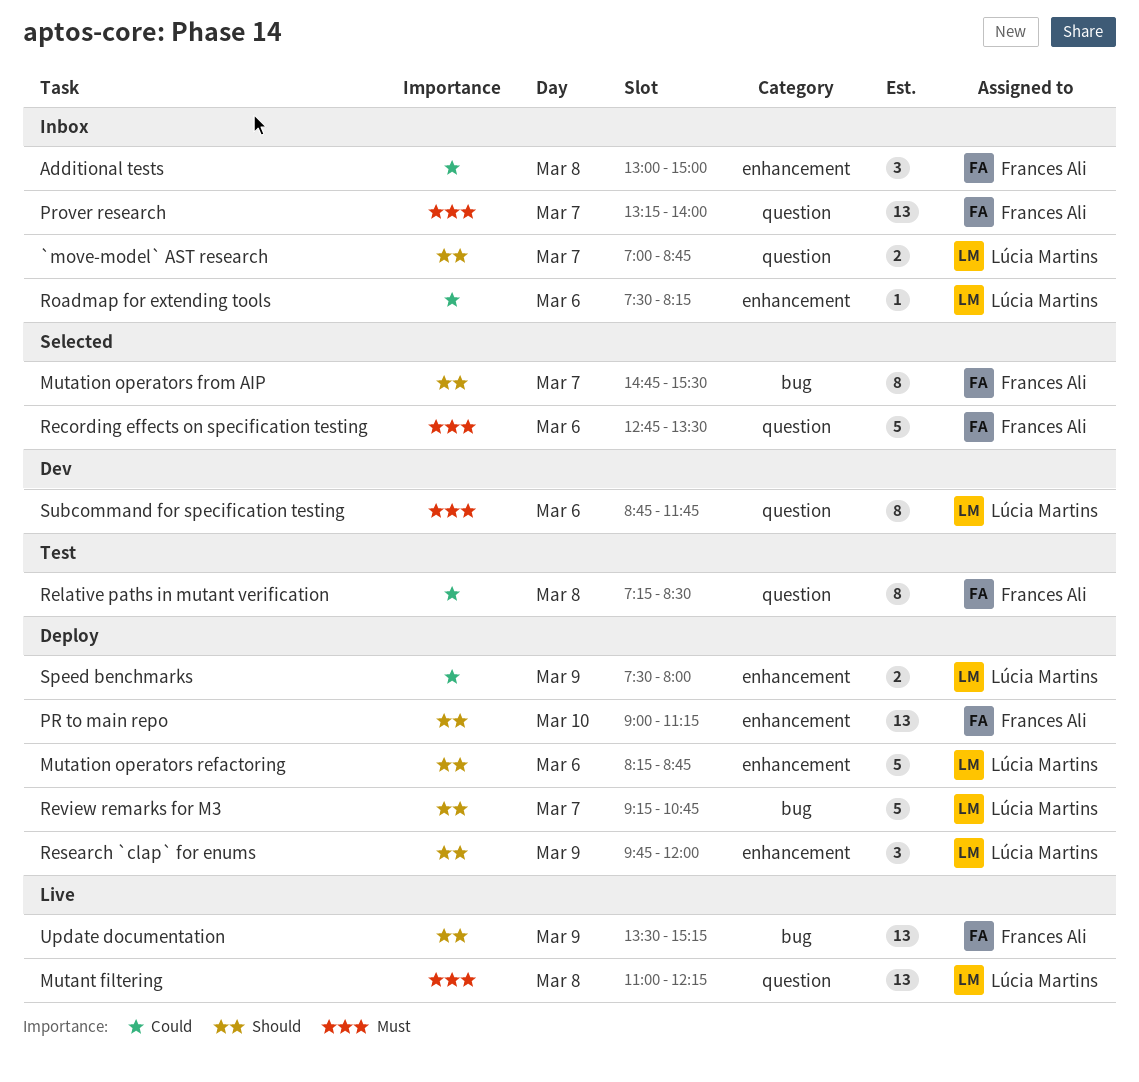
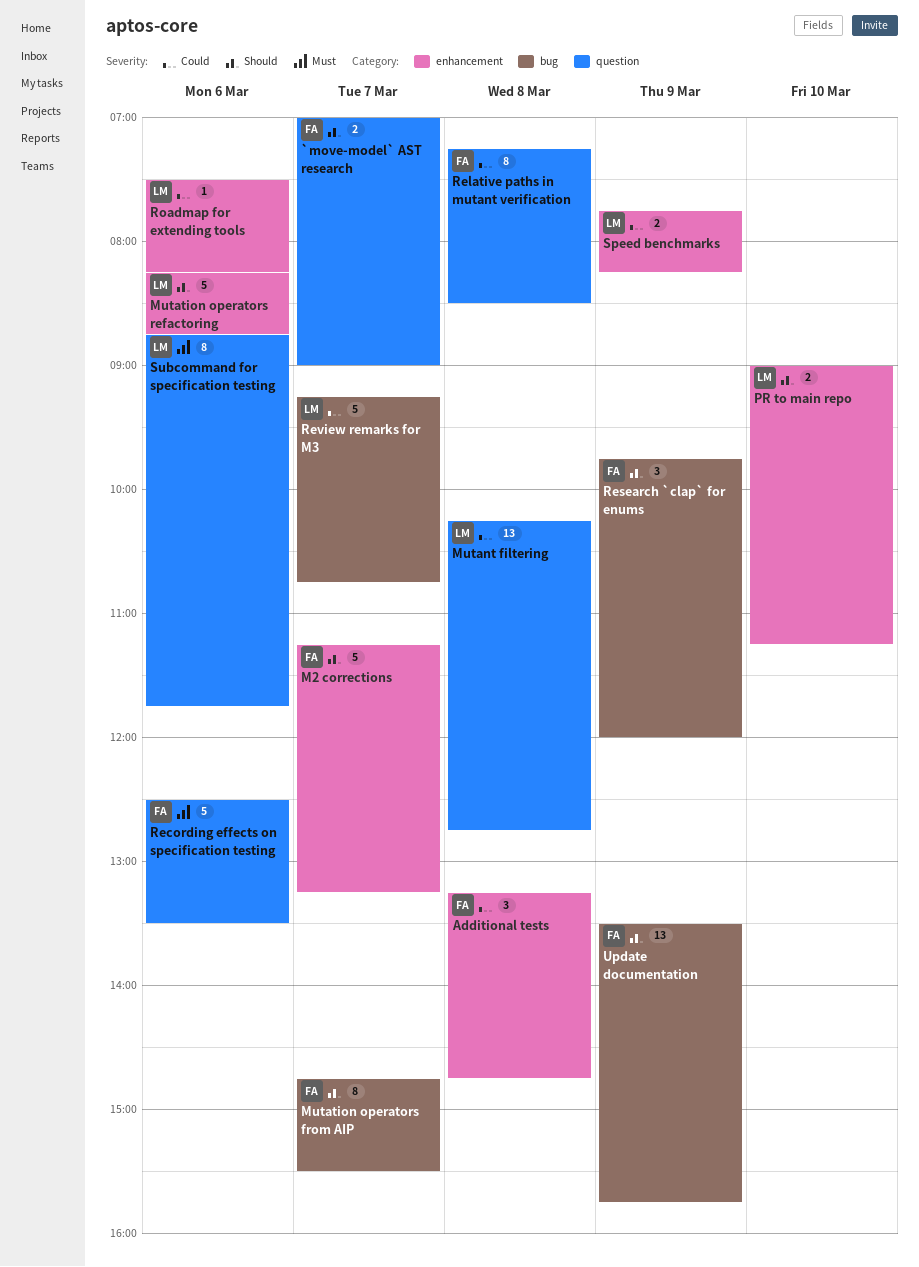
`move-model` AST research, owner: Lúcia Martins -> Frances Ali
`move-model` AST research, ends: 08:45 -> 09:00
Additional tests, begins: 13:00 -> 13:15
Additional tests, ends: 15:00 -> 14:45
M2 corrections: none -> present
Mutant filtering, priority: Must -> Could
Mutant filtering, begins: 11:00 -> 10:15
Mutant filtering, ends: 12:15 -> 12:45
PR to main repo, owner: Frances Ali -> Lúcia Martins
PR to main repo, estimate: 13 -> 2
Prover research: present -> none
Recording effects on specification testing, begins: 12:45 -> 12:30
Research `clap` for enums, owner: Lúcia Martins -> Frances Ali
Research `clap` for enums, label: enhancement -> bug
Review remarks for M3, priority: Should -> Could
Speed benchmarks, begins: 07:30 -> 07:45
Speed benchmarks, ends: 08:00 -> 08:15
Update documentation, ends: 15:15 -> 15:45

